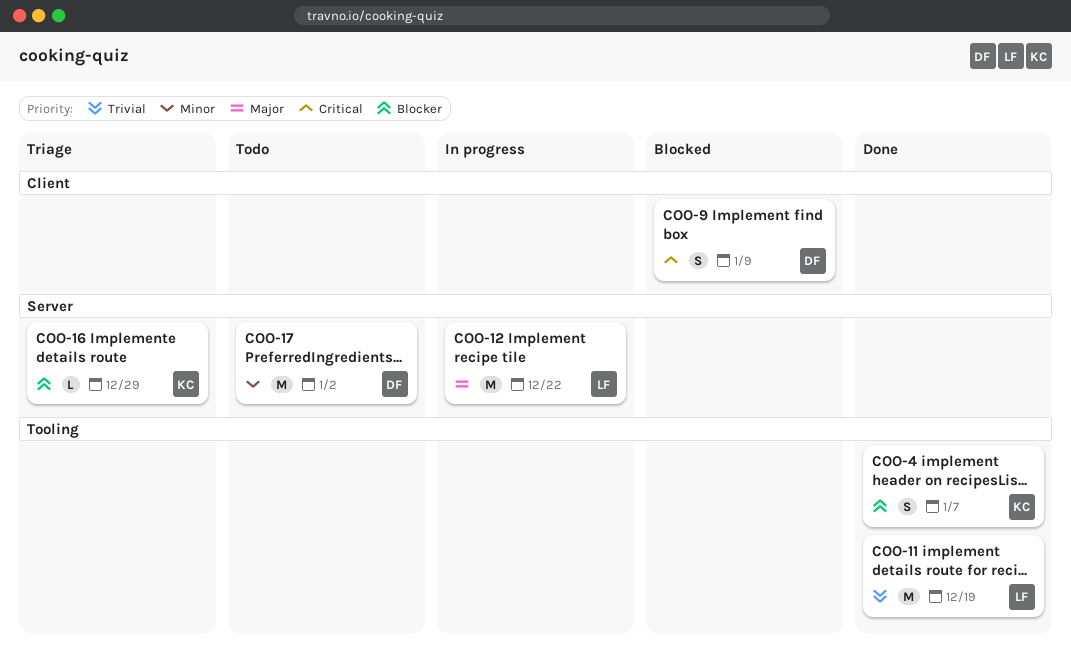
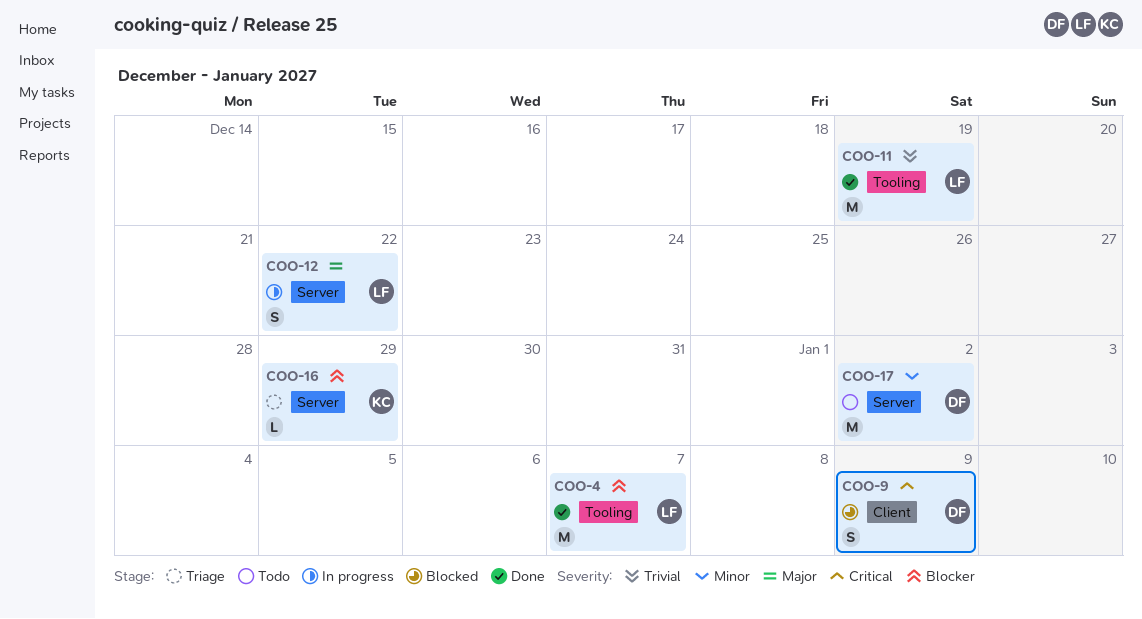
COO-4, owner: KC -> LF
COO-4, estimate: S -> M
COO-12, estimate: M -> S

